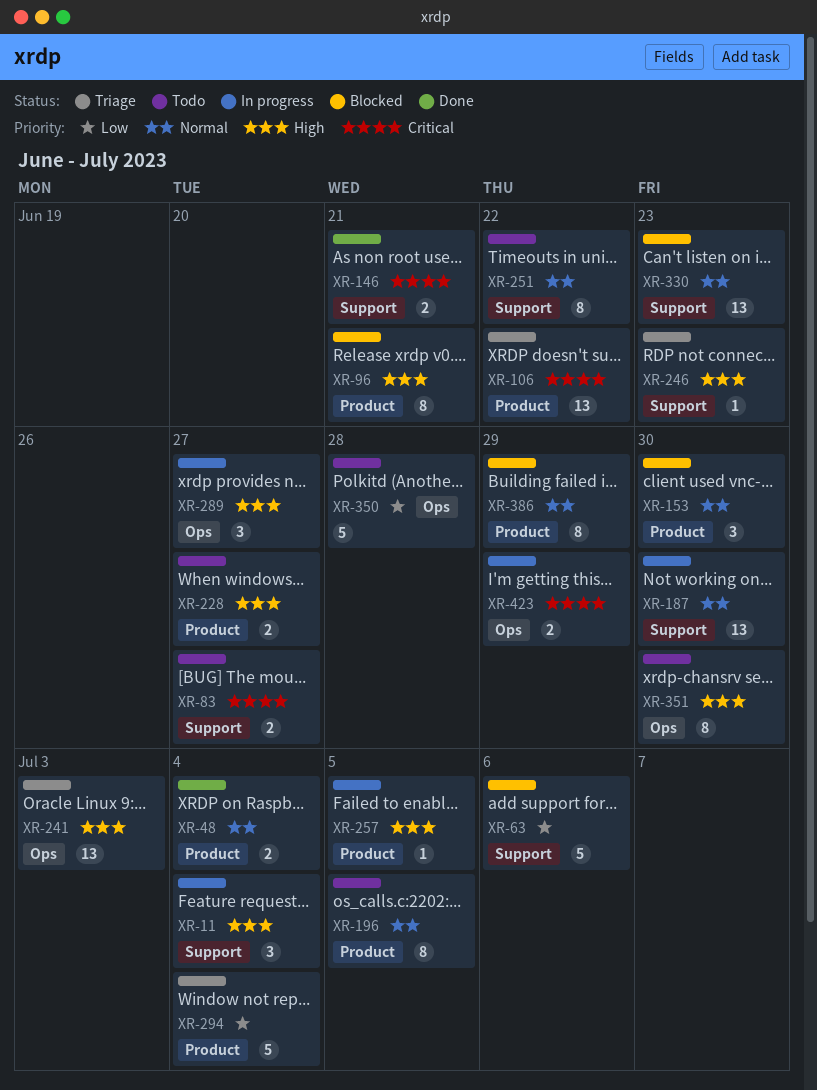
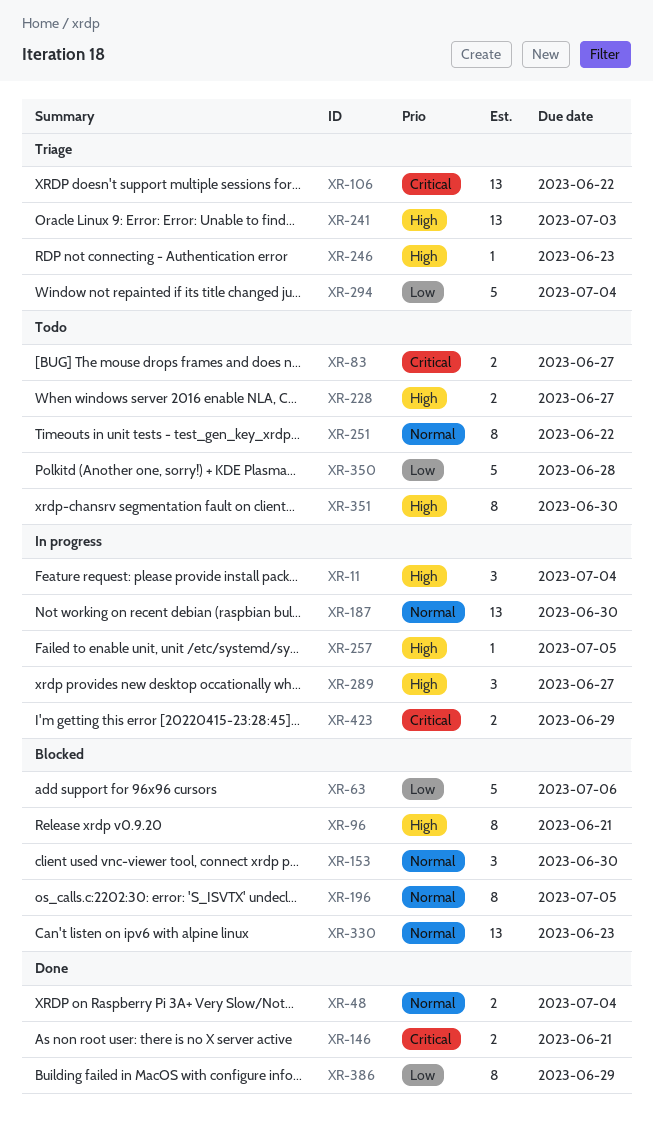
XR-196, status: Todo -> Blocked
XR-386, status: Blocked -> Done
XR-386, priority: Normal -> Low

